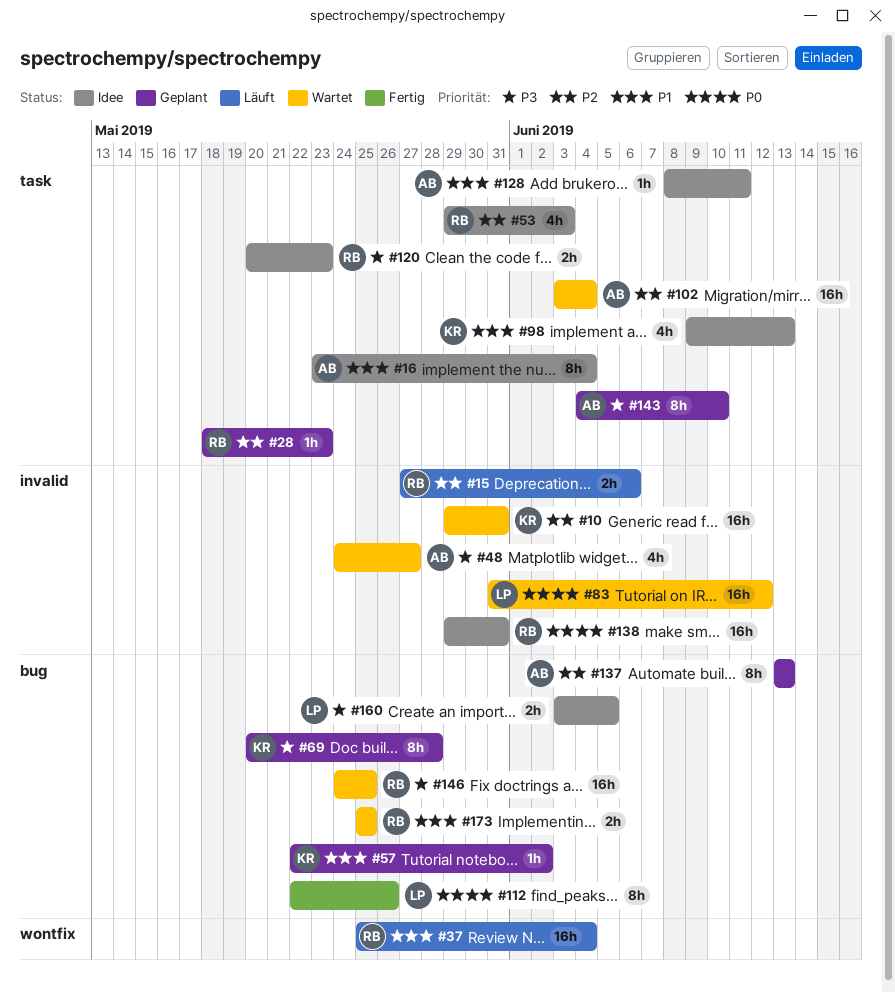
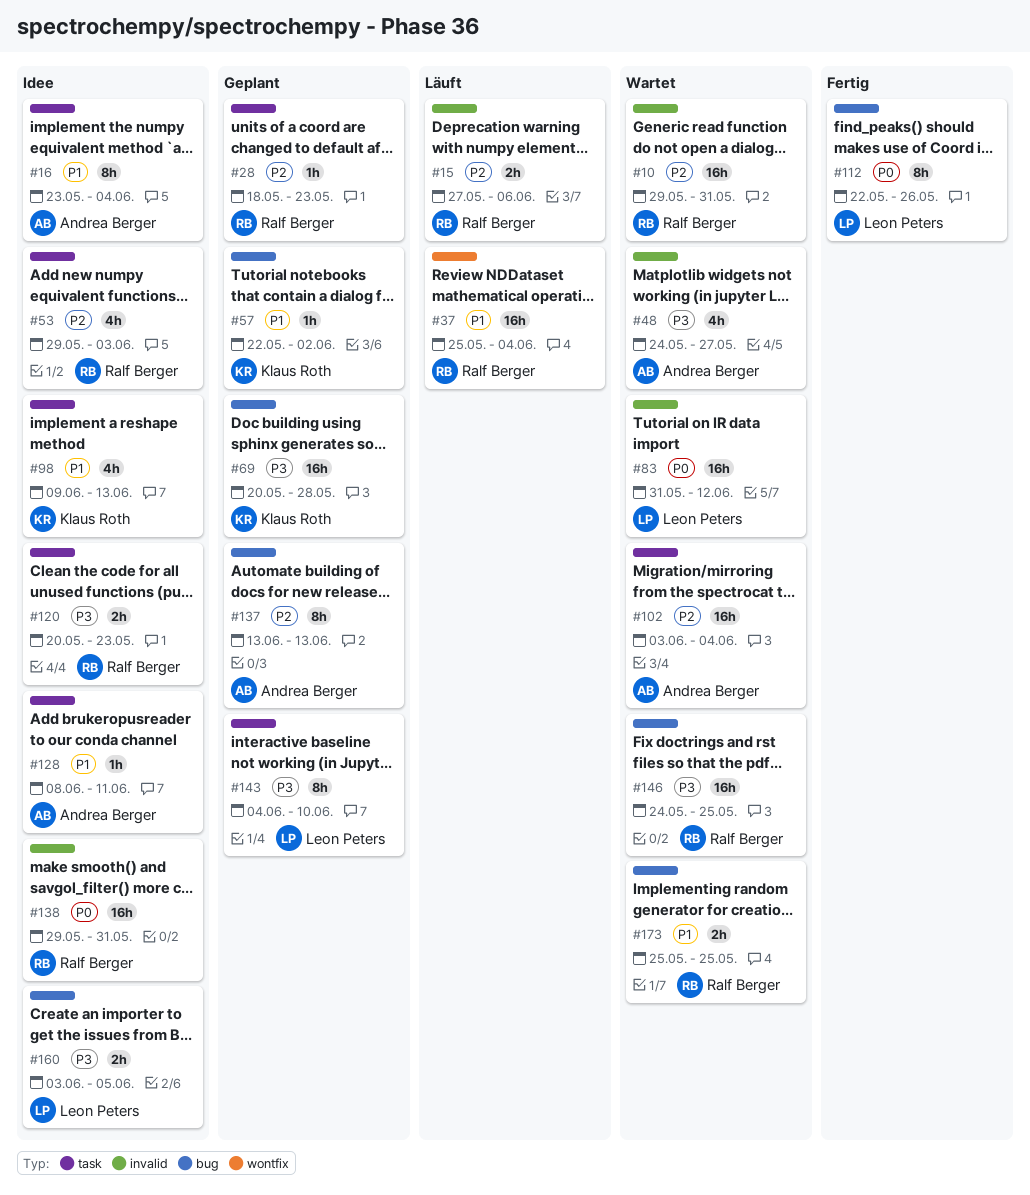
#10, owner: Klaus Roth -> Ralf Berger
#69, estimate: 8h -> 16h
#143, owner: Andrea Berger -> Leon Peters

